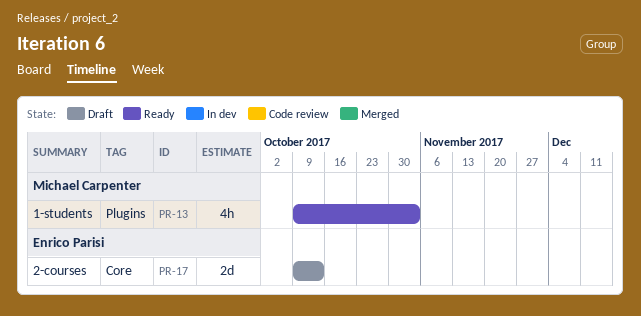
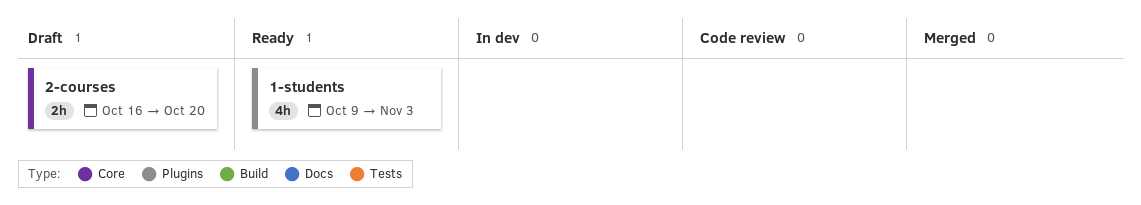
2-courses, estimate: 2d -> 2h
2-courses, start: Oct 9 -> Oct 16
2-courses, due: Oct 13 -> Oct 20

